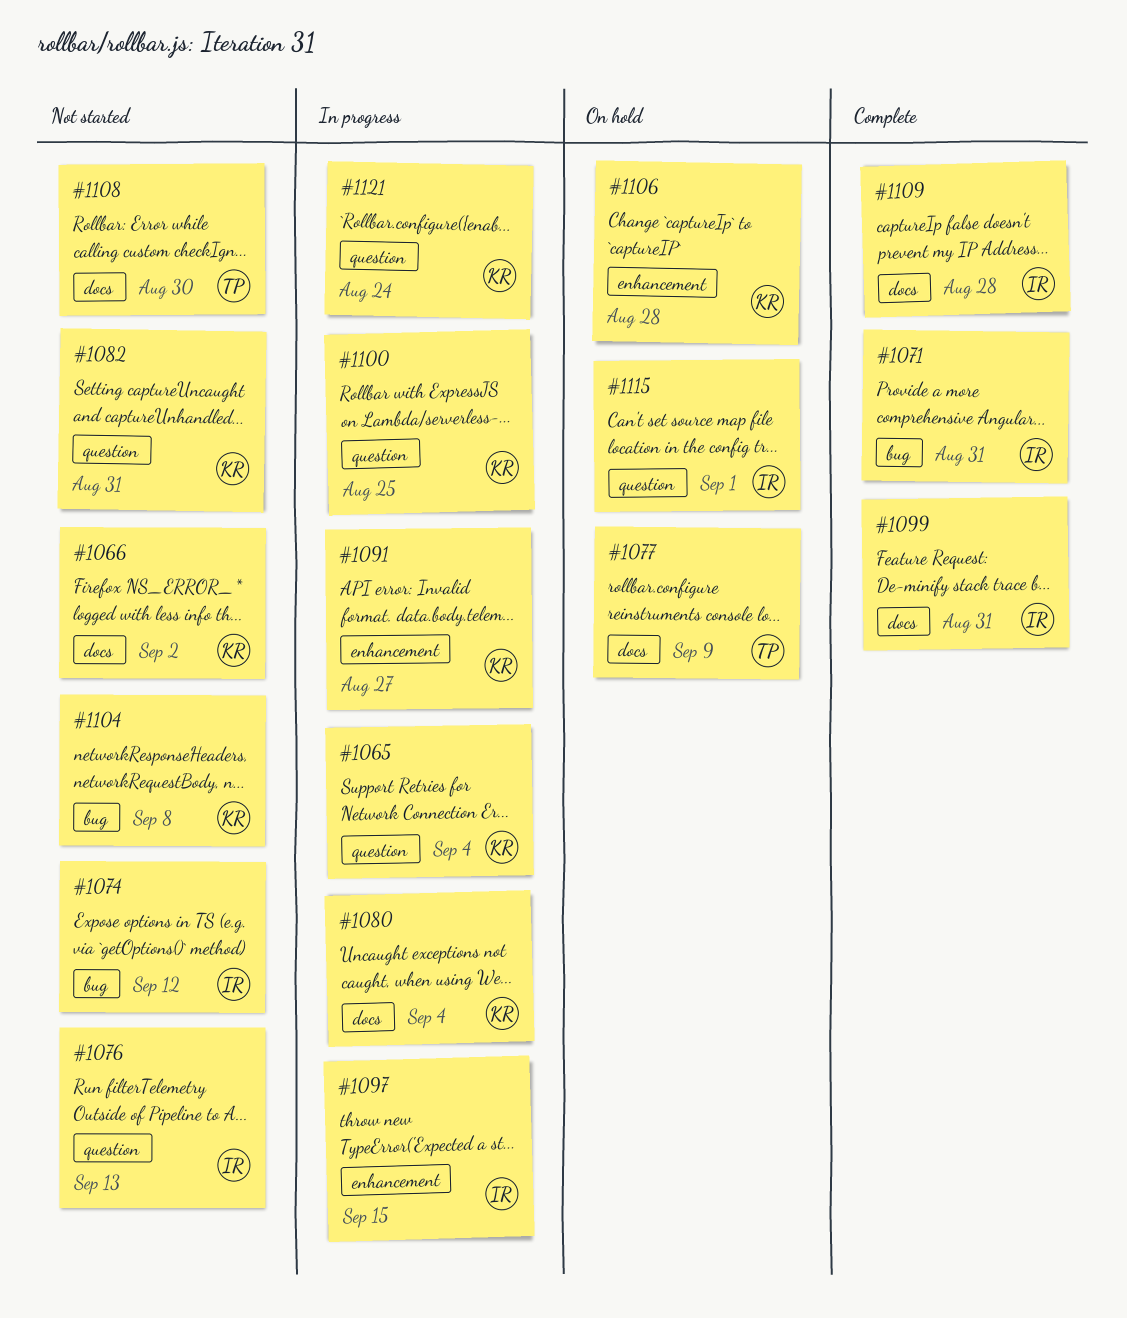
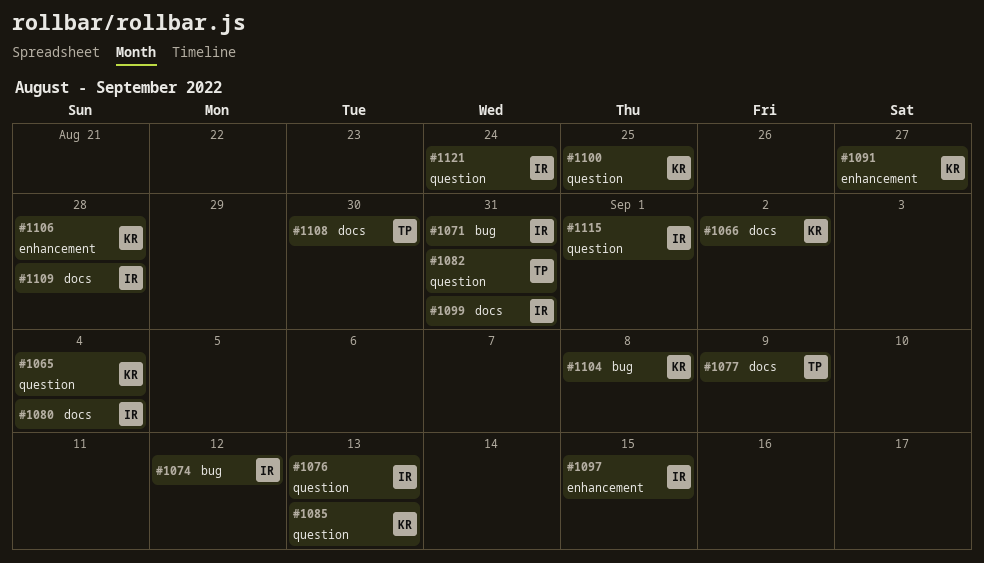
#1080, owner: KR -> IR
#1082, owner: KR -> TP
#1085: none -> present
#1121, owner: KR -> IR

